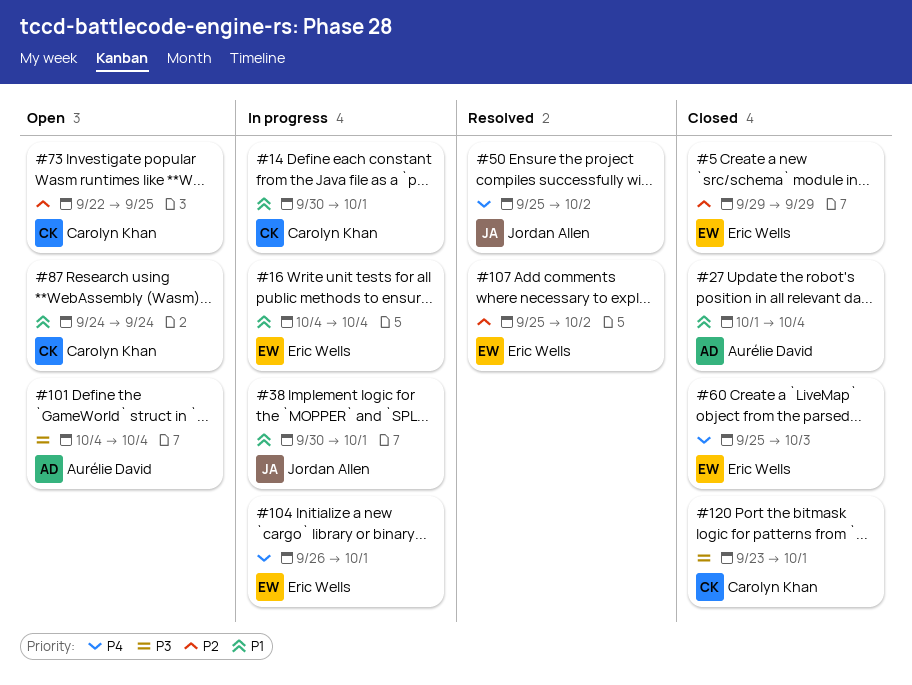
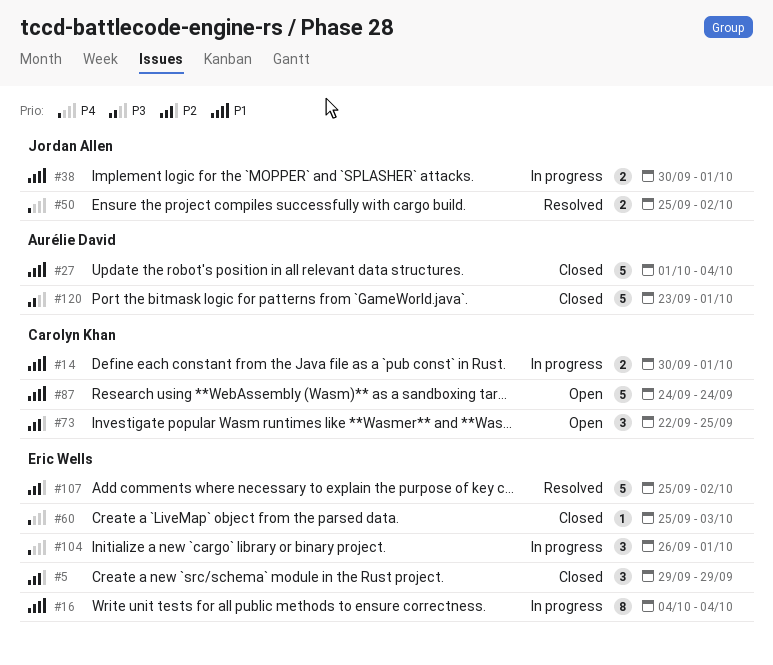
#101: present -> none
#120, owner: Carolyn Khan -> Aurélie David

